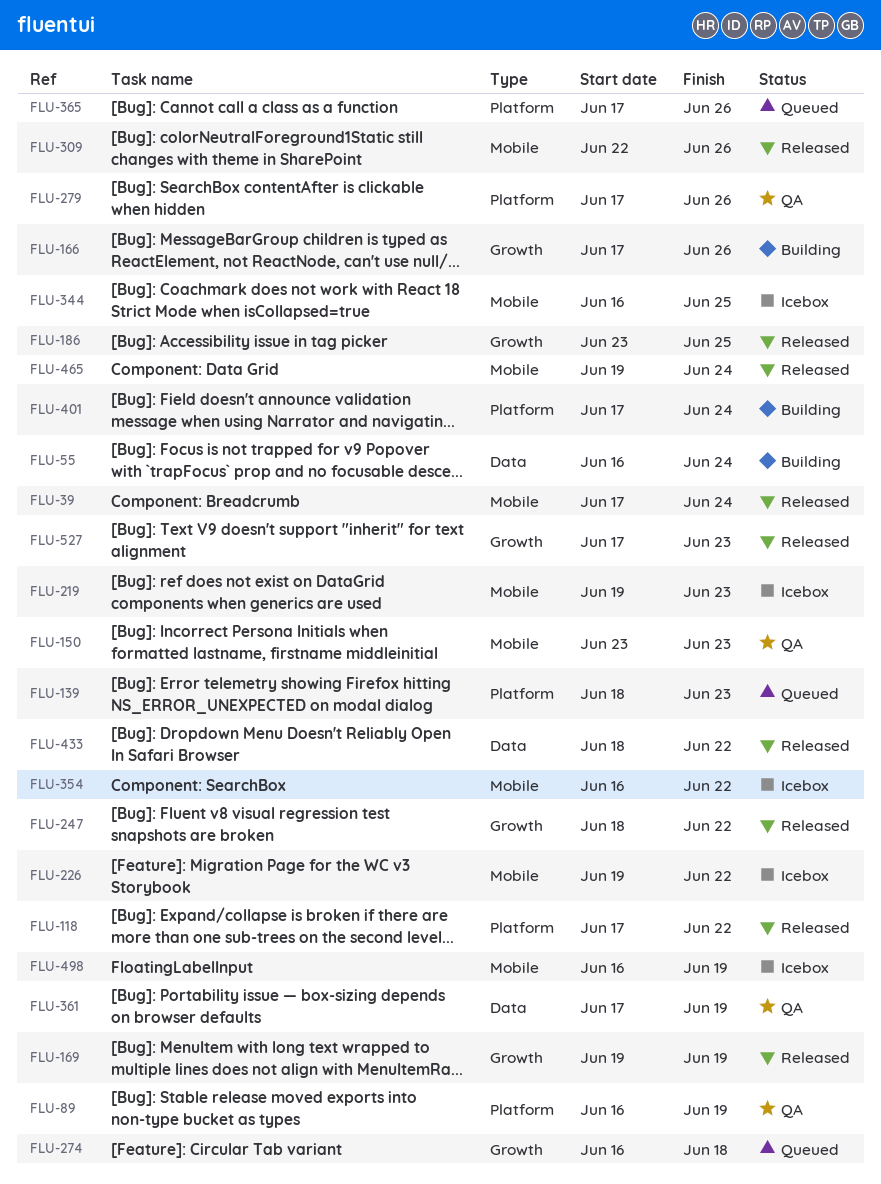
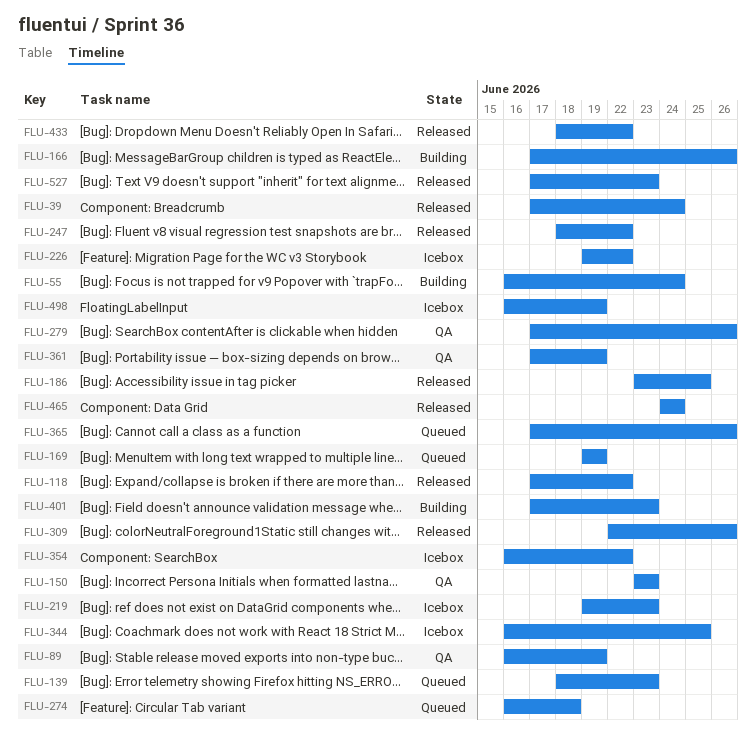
FLU-169, status: Released -> Queued
FLU-401, due: Jun 24 -> Jun 23
FLU-465, start: Jun 19 -> Jun 24

